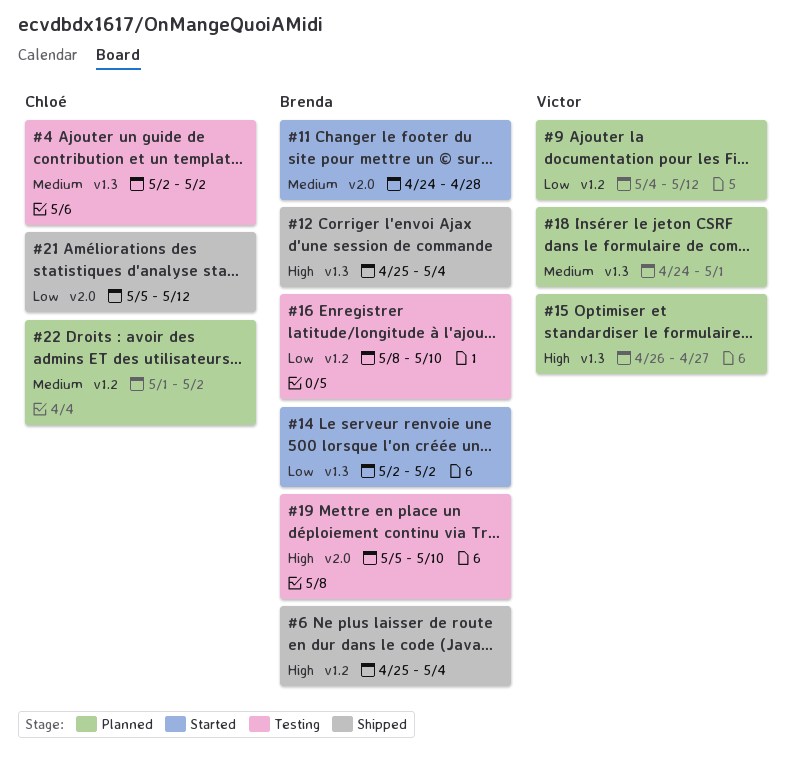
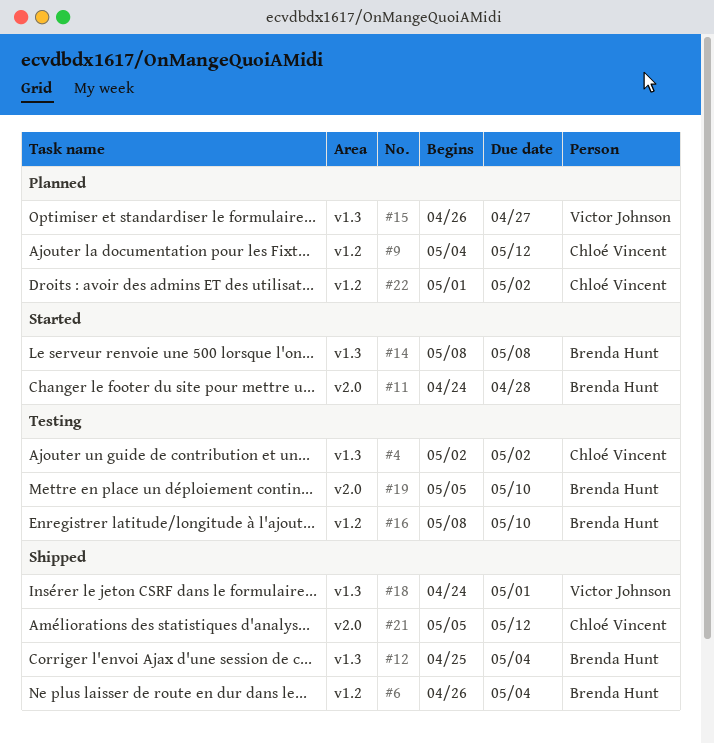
#6, start: Apr 25 -> Apr 26
#9, owner: Victor Johnson -> Chloé Vincent
#14, start: May 2 -> May 8
#14, due: May 2 -> May 8
#18, status: Planned -> Shipped

